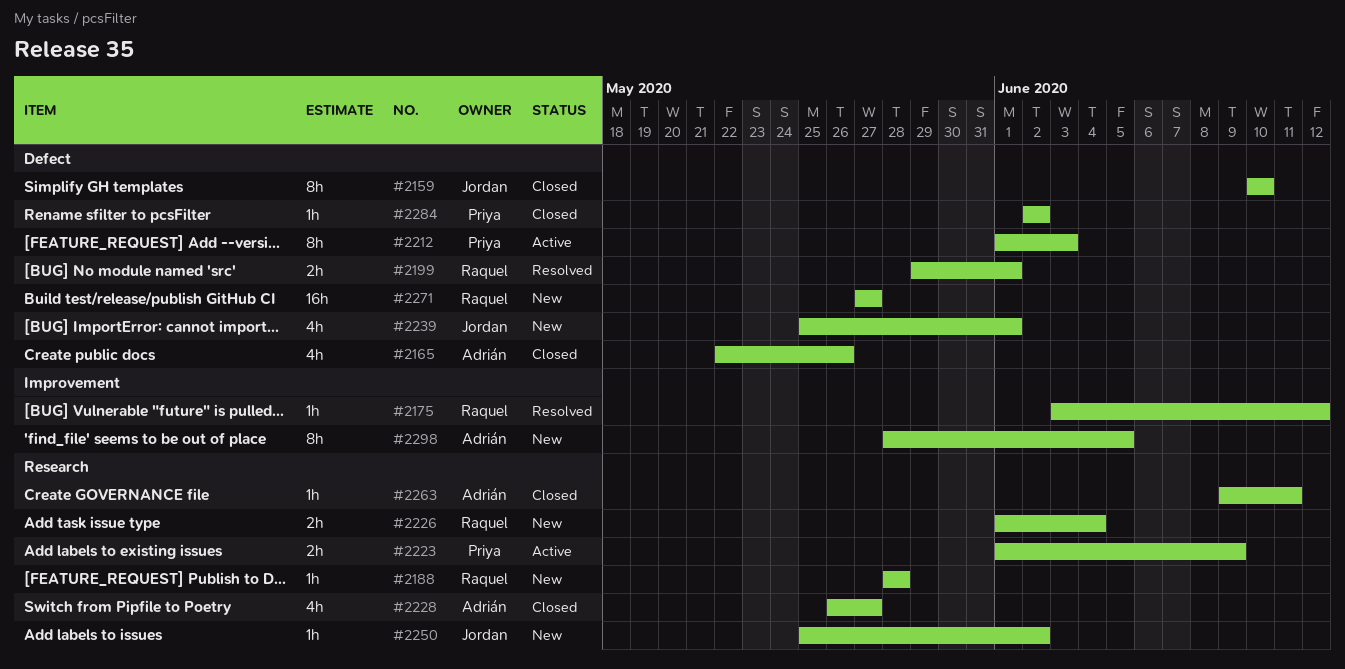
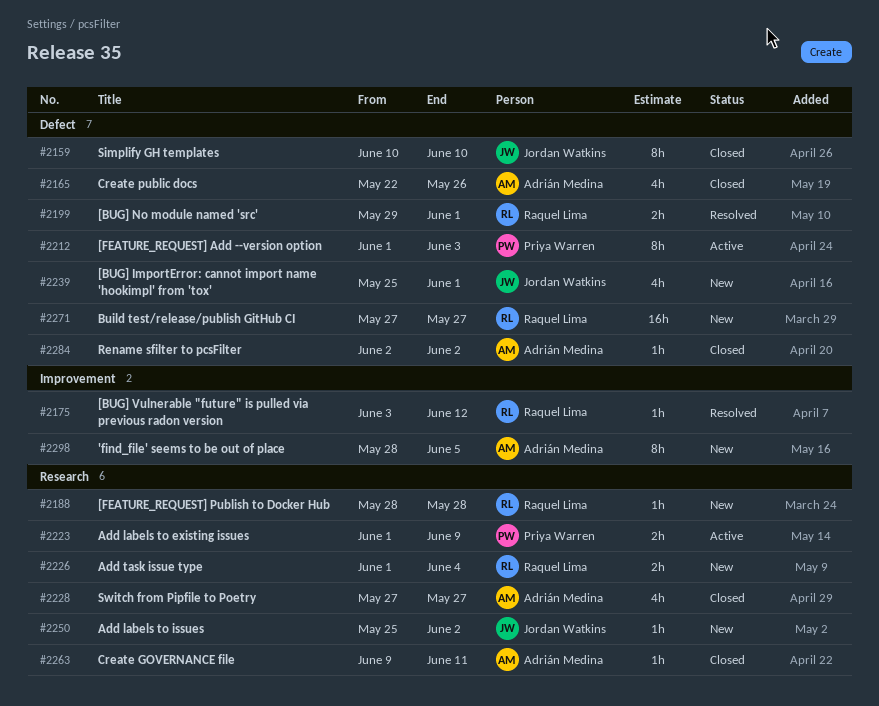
#2228, start: May 26 -> May 27
#2284, owner: Priya Warren -> Adrián Medina

